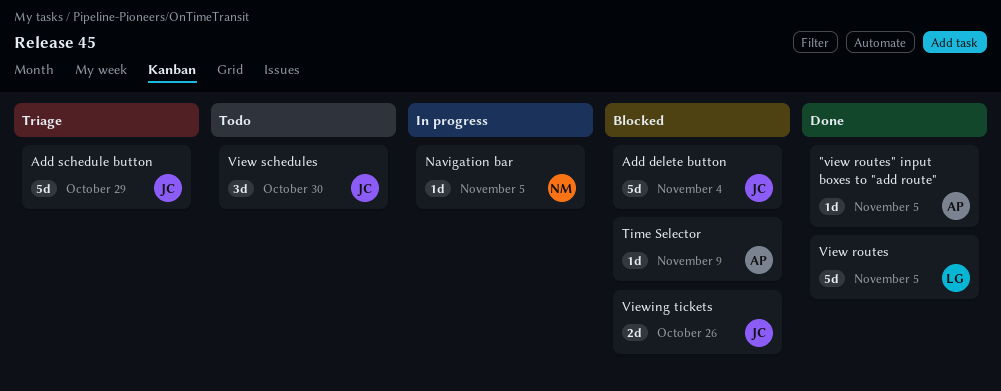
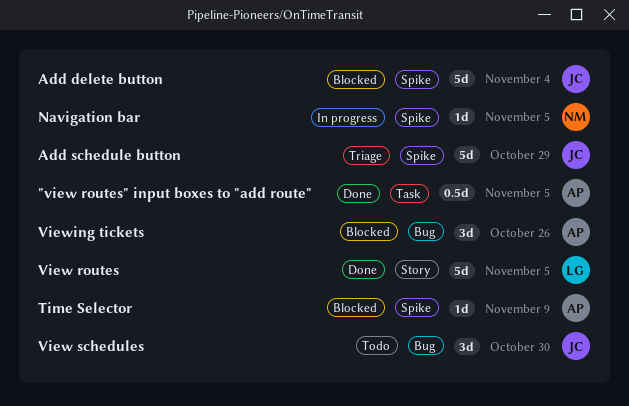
"view routes" input boxes to "add route", estimate: 1d -> 0.5d
Viewing tickets, owner: JC -> AP
Viewing tickets, estimate: 2d -> 3d

